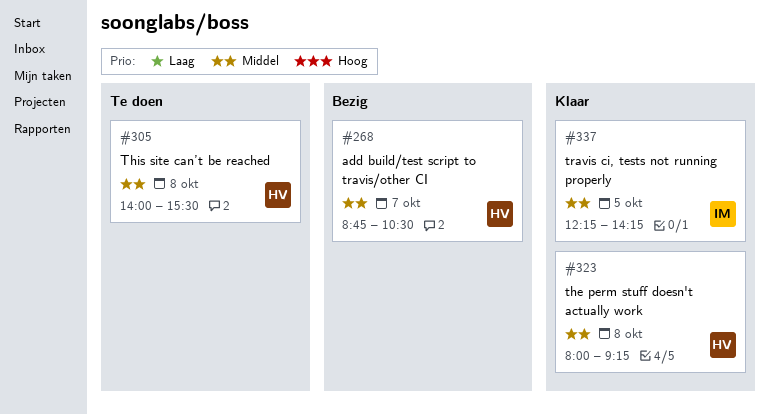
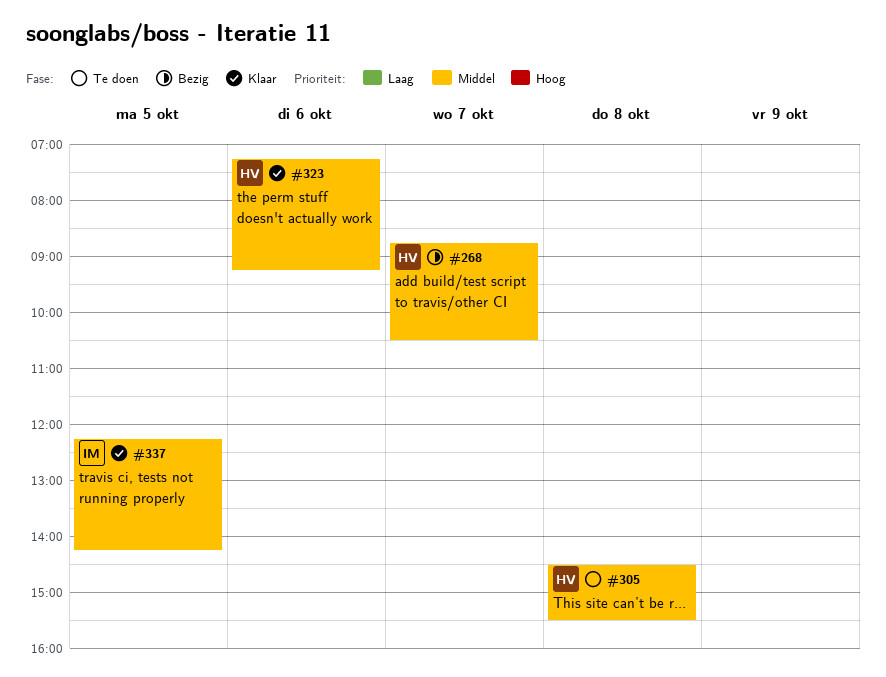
#305, begins: 14:00 -> 14:30
#323, day: Oct 8 -> Oct 6
#323, begins: 08:00 -> 07:15

